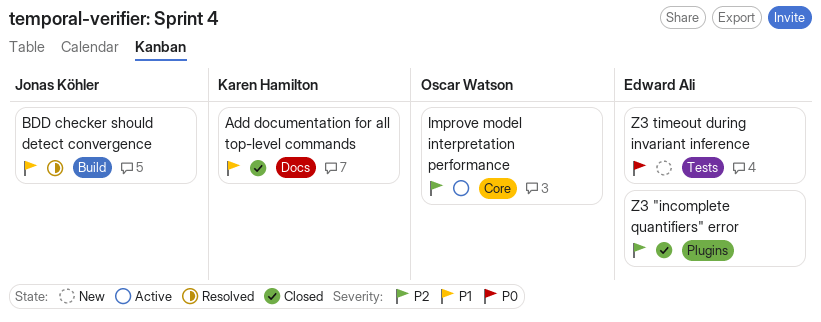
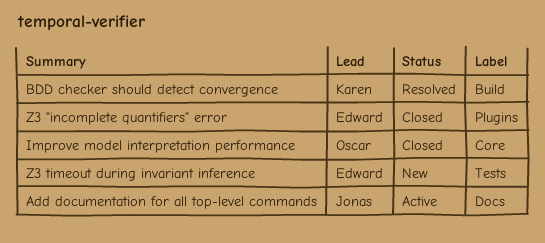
Add documentation for all top-level commands, status: Closed -> Active
Add documentation for all top-level commands, owner: Karen Hamilton -> Jonas Köhler
BDD checker should detect convergence, owner: Jonas Köhler -> Karen Hamilton
Improve model interpretation performance, status: Active -> Closed

